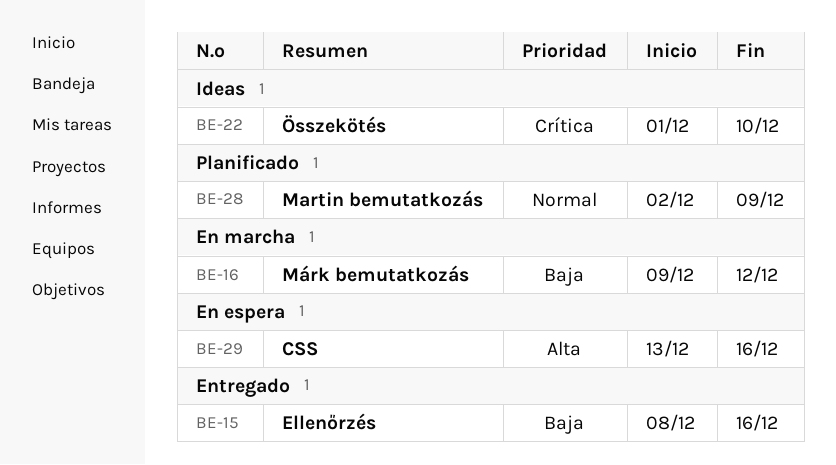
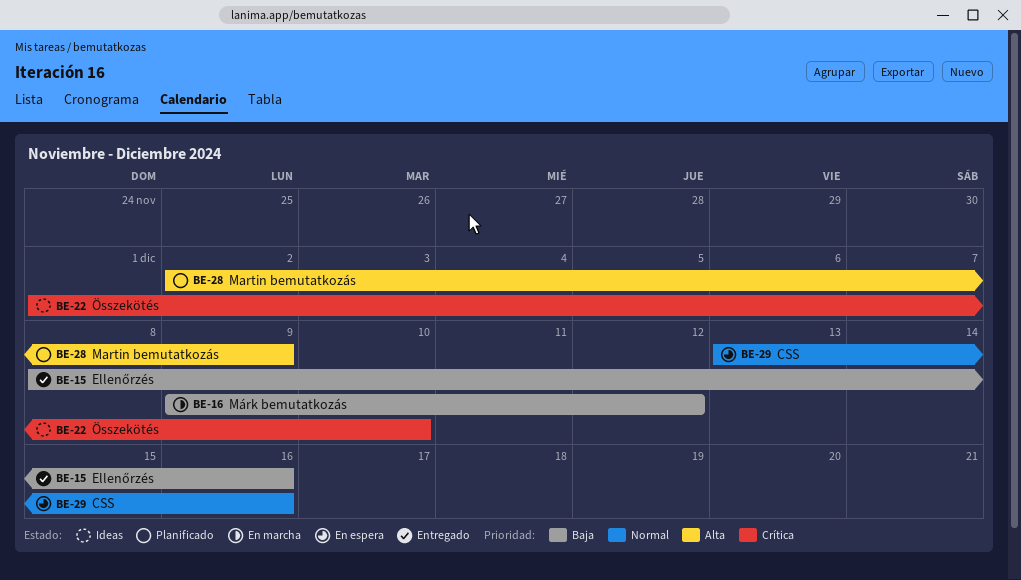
BE-28, priority: Normal -> Alta
BE-29, priority: Alta -> Normal

